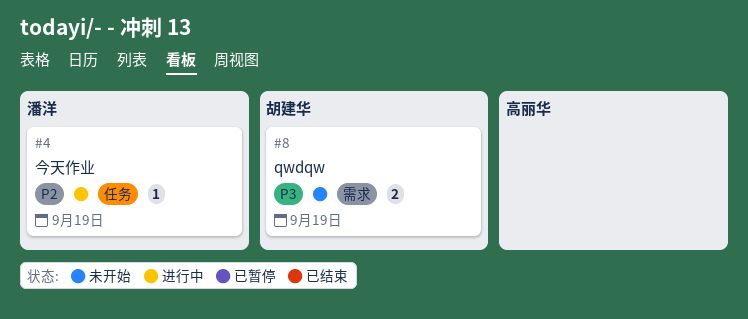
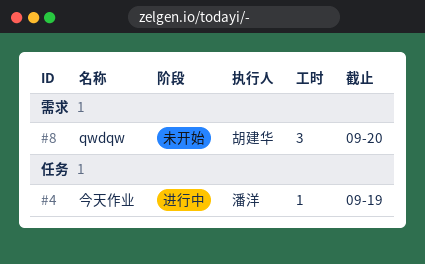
#8, estimate: 2 -> 3
#8, due: Sep 19 -> Sep 20

